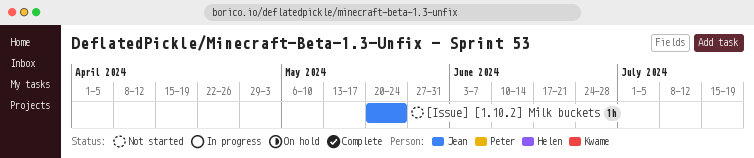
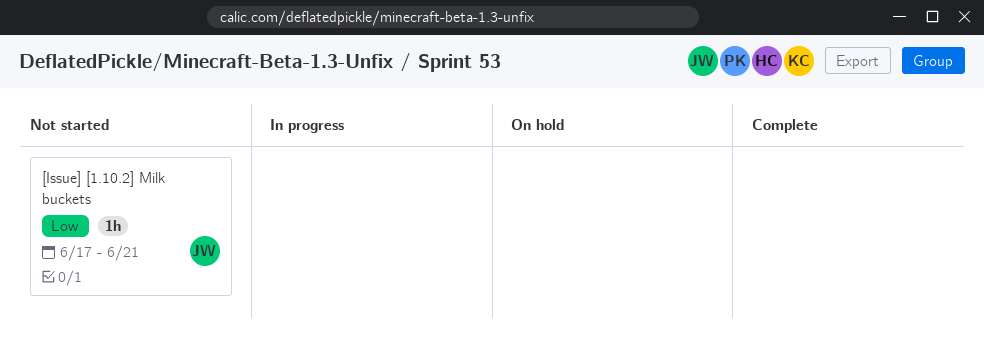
[Issue] [1.10.2] Milk buckets, start: May 20 -> Jun 17
[Issue] [1.10.2] Milk buckets, due: May 24 -> Jun 21

